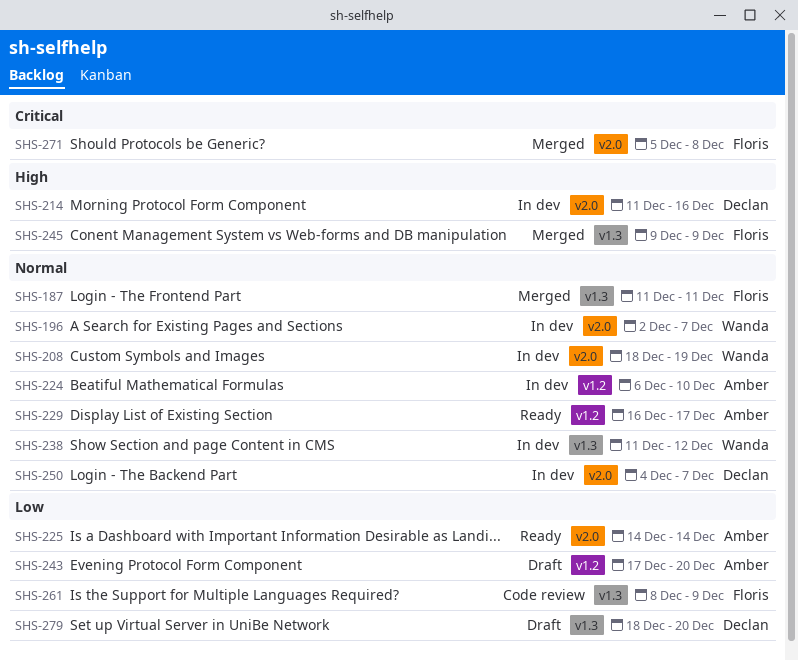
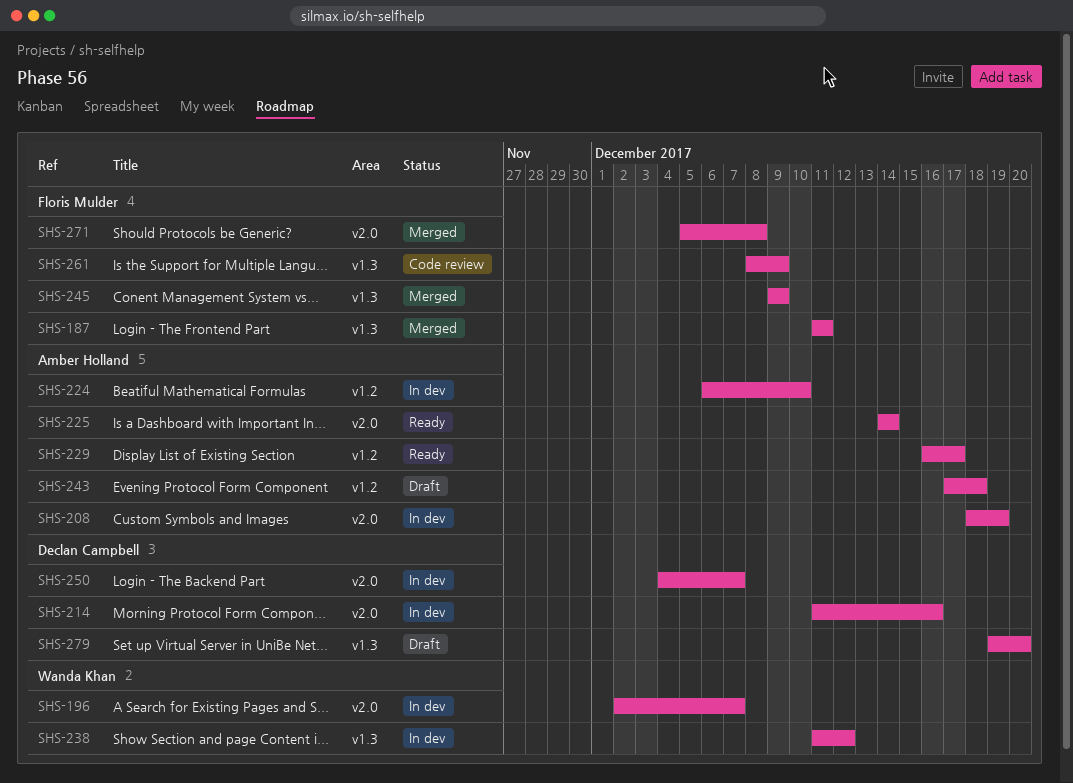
SHS-208, owner: Wanda Khan -> Amber Holland
SHS-243, due: Dec 20 -> Dec 18
SHS-279, start: Dec 18 -> Dec 19

